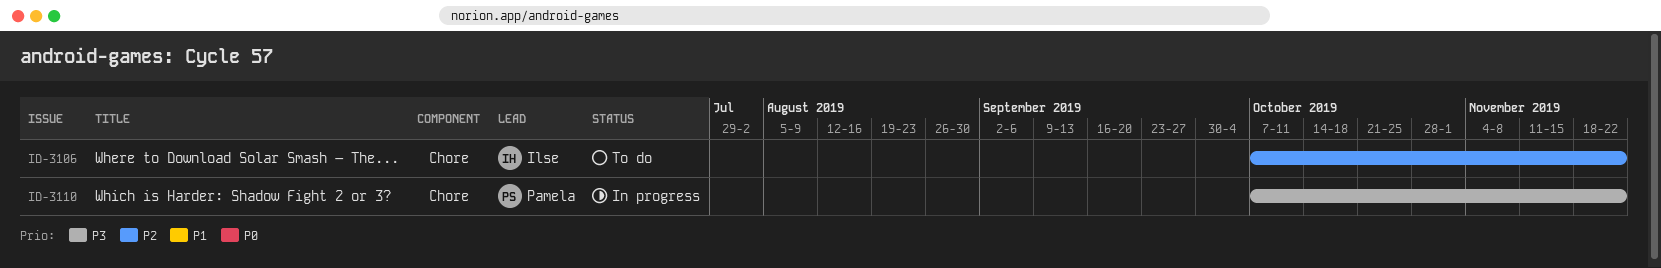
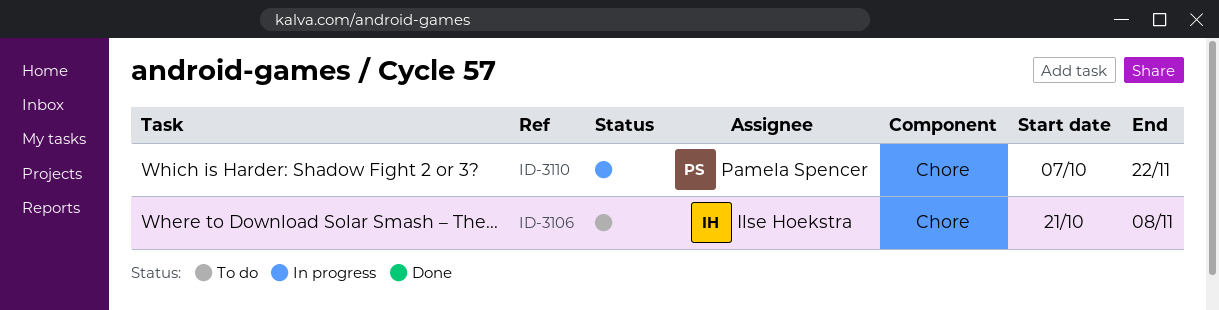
ID-3106, start: Oct 7 -> Oct 21
ID-3106, due: Nov 22 -> Nov 8

